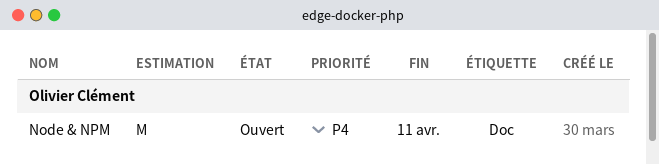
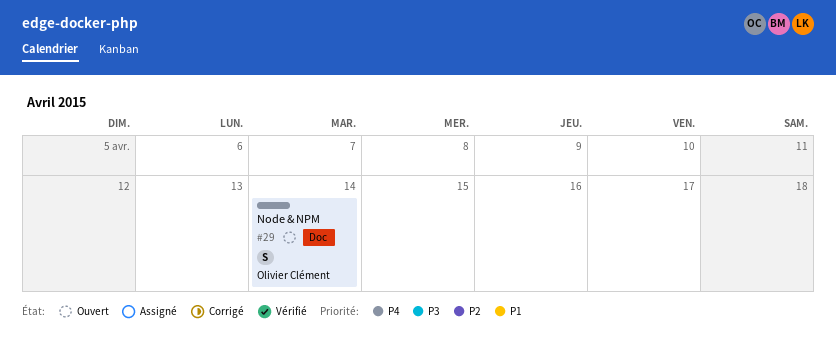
Node & NPM, estimate: M -> S
Node & NPM, due: Apr 11 -> Apr 14

